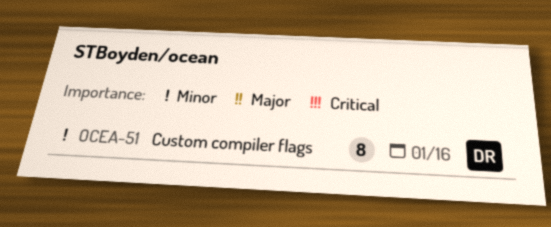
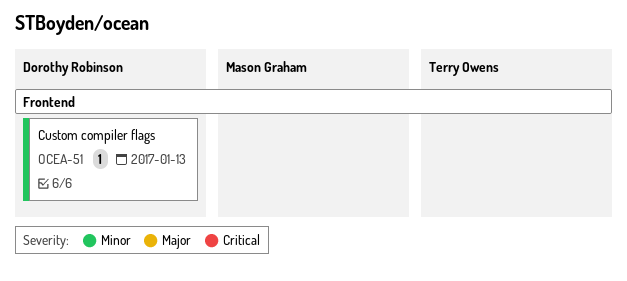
OCEA-51, estimate: 8 -> 1
OCEA-51, due: Jan 16 -> Jan 13

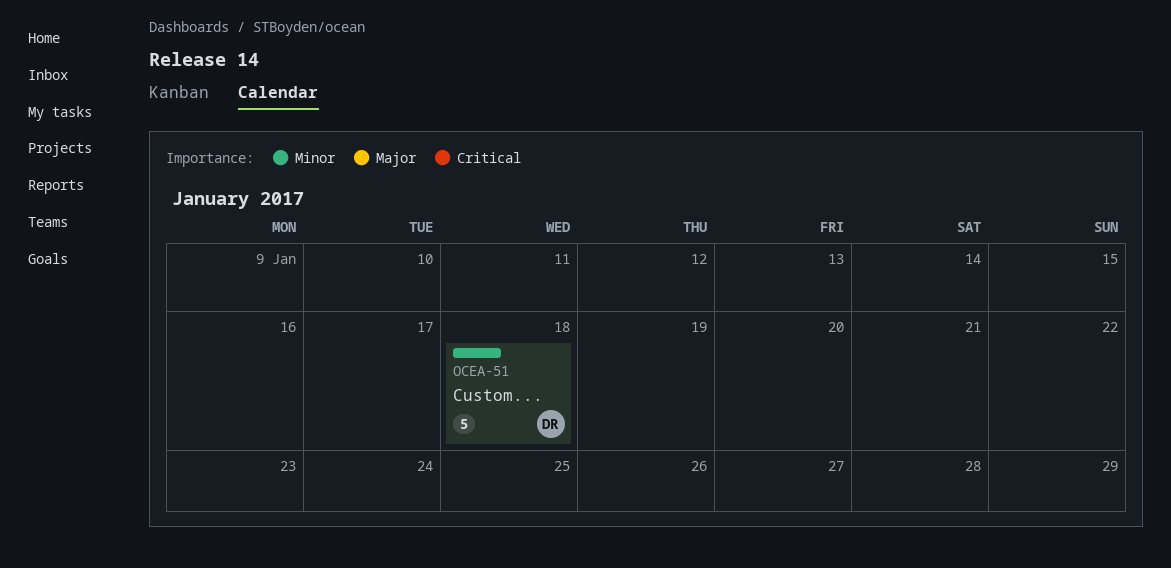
OCEA-51, estimate: 1 -> 5
OCEA-51, due: Jan 13 -> Jan 18

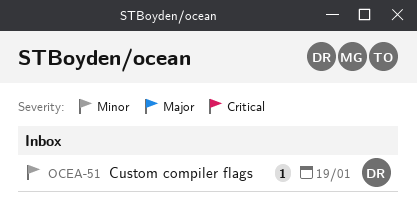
OCEA-51, estimate: 5 -> 1
OCEA-51, due: Jan 18 -> Jan 19

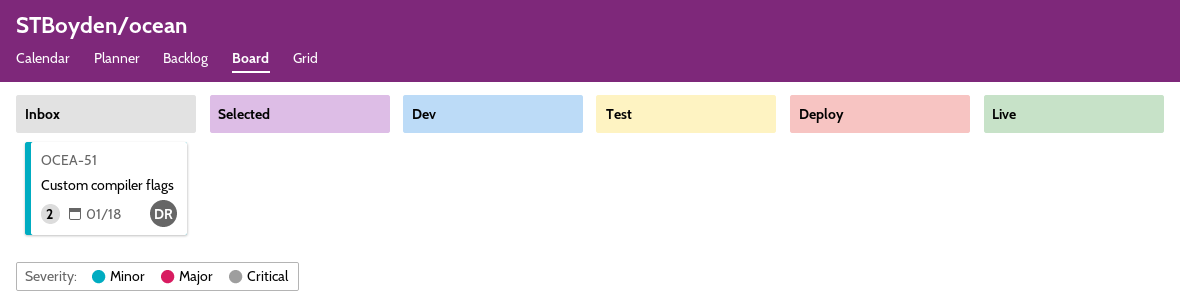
OCEA-51, estimate: 1 -> 2
OCEA-51, due: Jan 19 -> Jan 18

